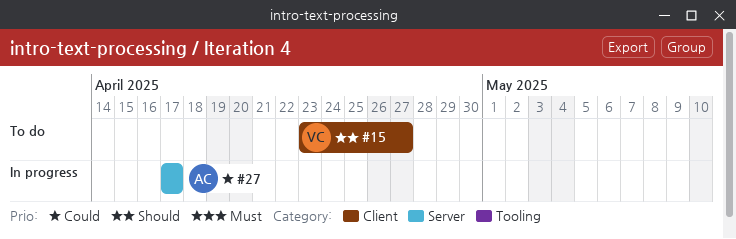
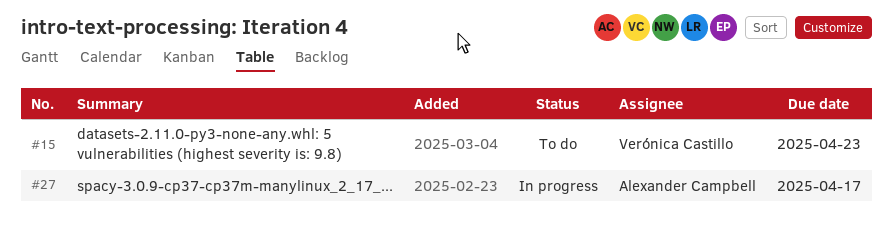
#15, due: Apr 27 -> Apr 23

